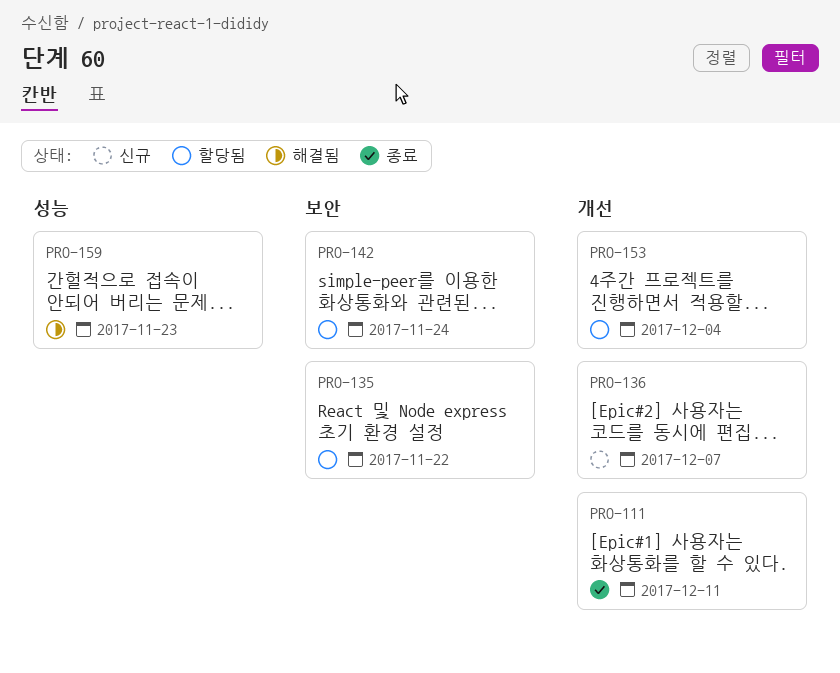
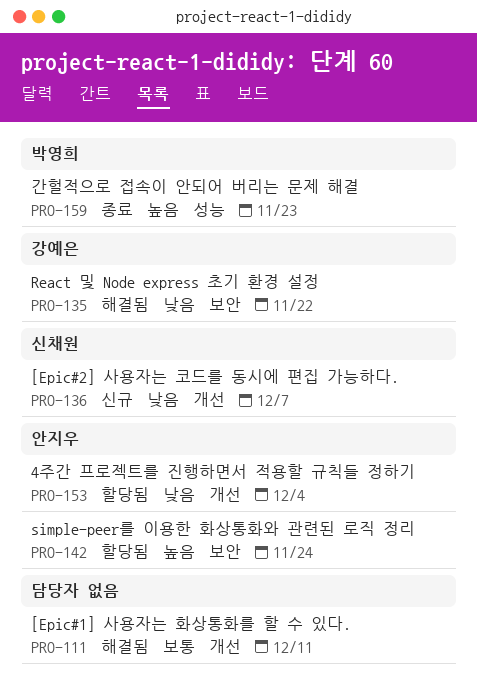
PRO-111, status: 종료 -> 해결됨
PRO-135, status: 할당됨 -> 해결됨
PRO-159, status: 해결됨 -> 종료

